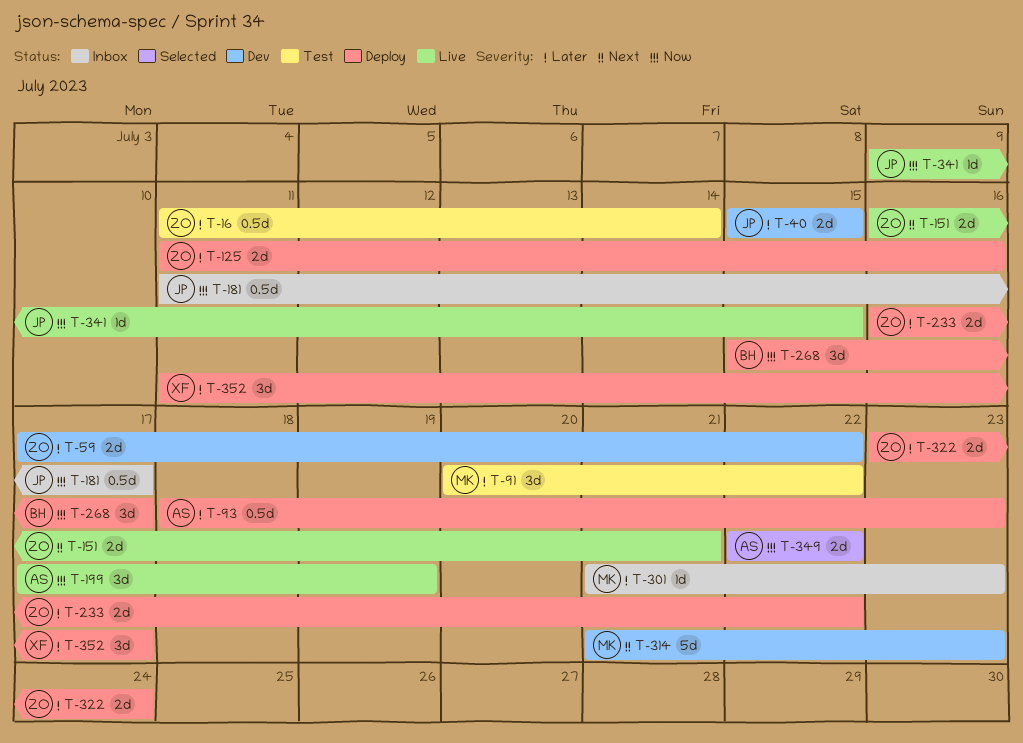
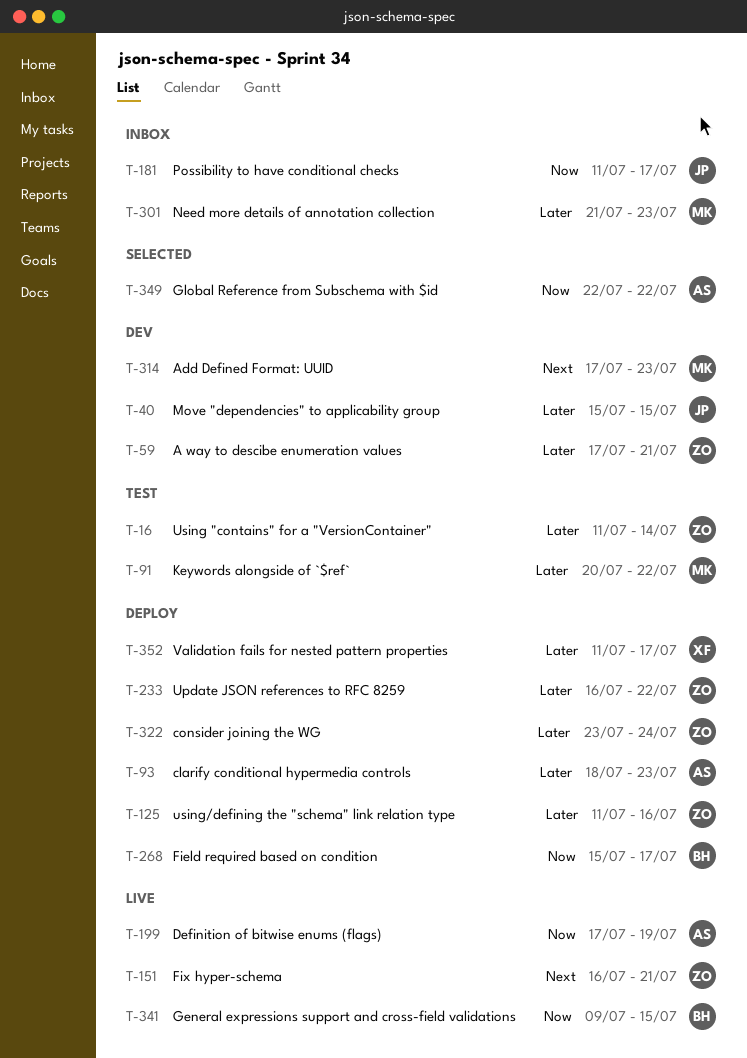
T-59, due: Jul 22 -> Jul 21
T-314, start: Jul 21 -> Jul 17
T-341, owner: JP -> BH

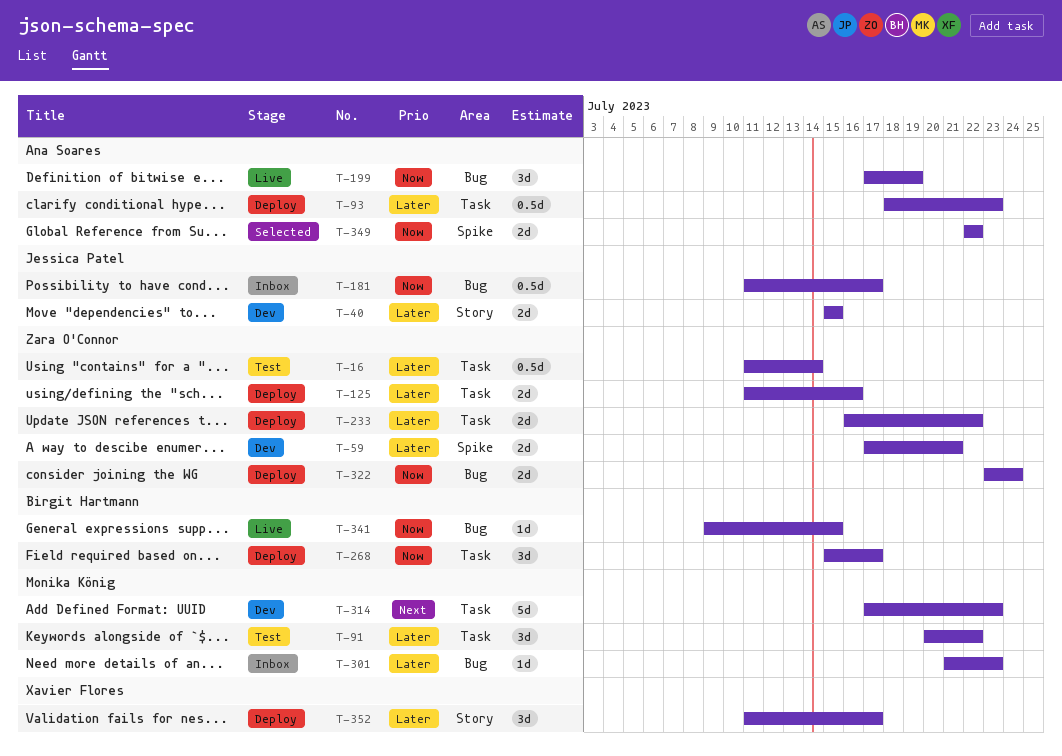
T-151: present -> none
T-322, priority: Later -> Now

